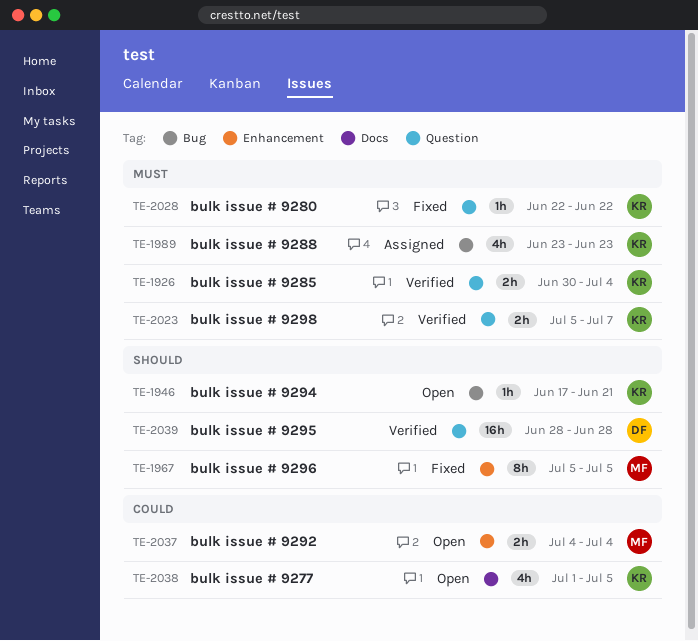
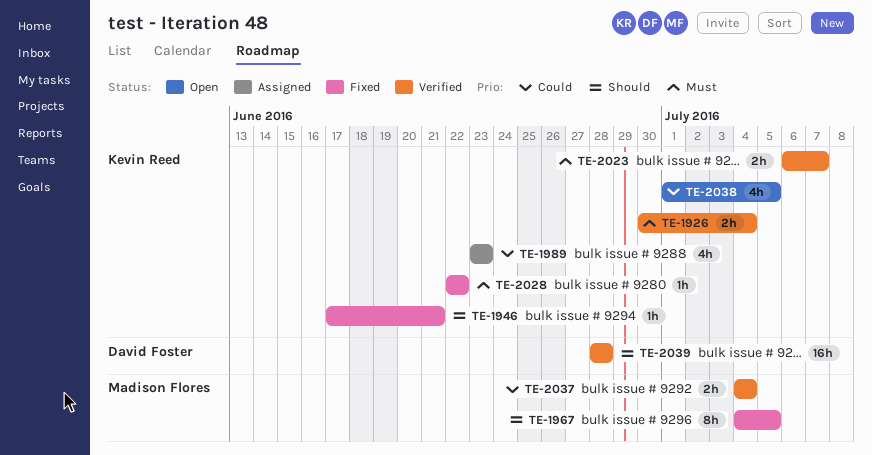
TE-1946, status: Open -> Fixed
TE-1967, start: Jul 5 -> Jul 4
TE-1989, priority: Must -> Could
TE-2023, start: Jul 5 -> Jul 6
TE-2037, status: Open -> Verified

